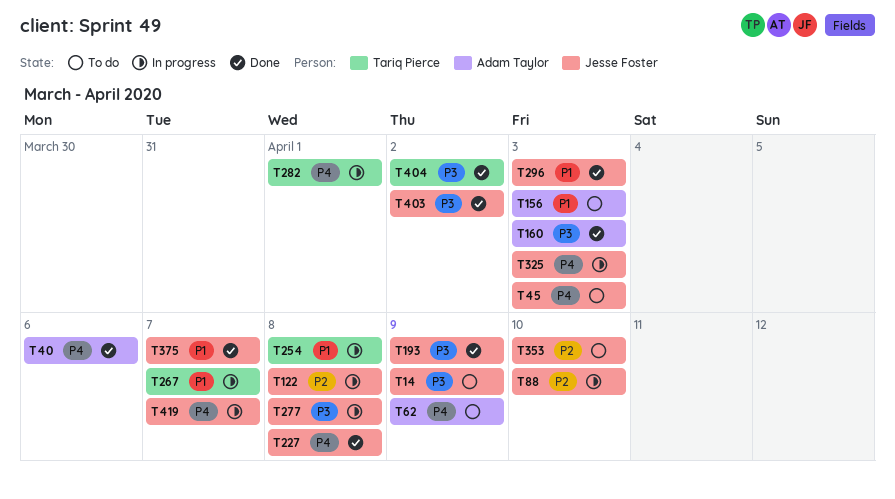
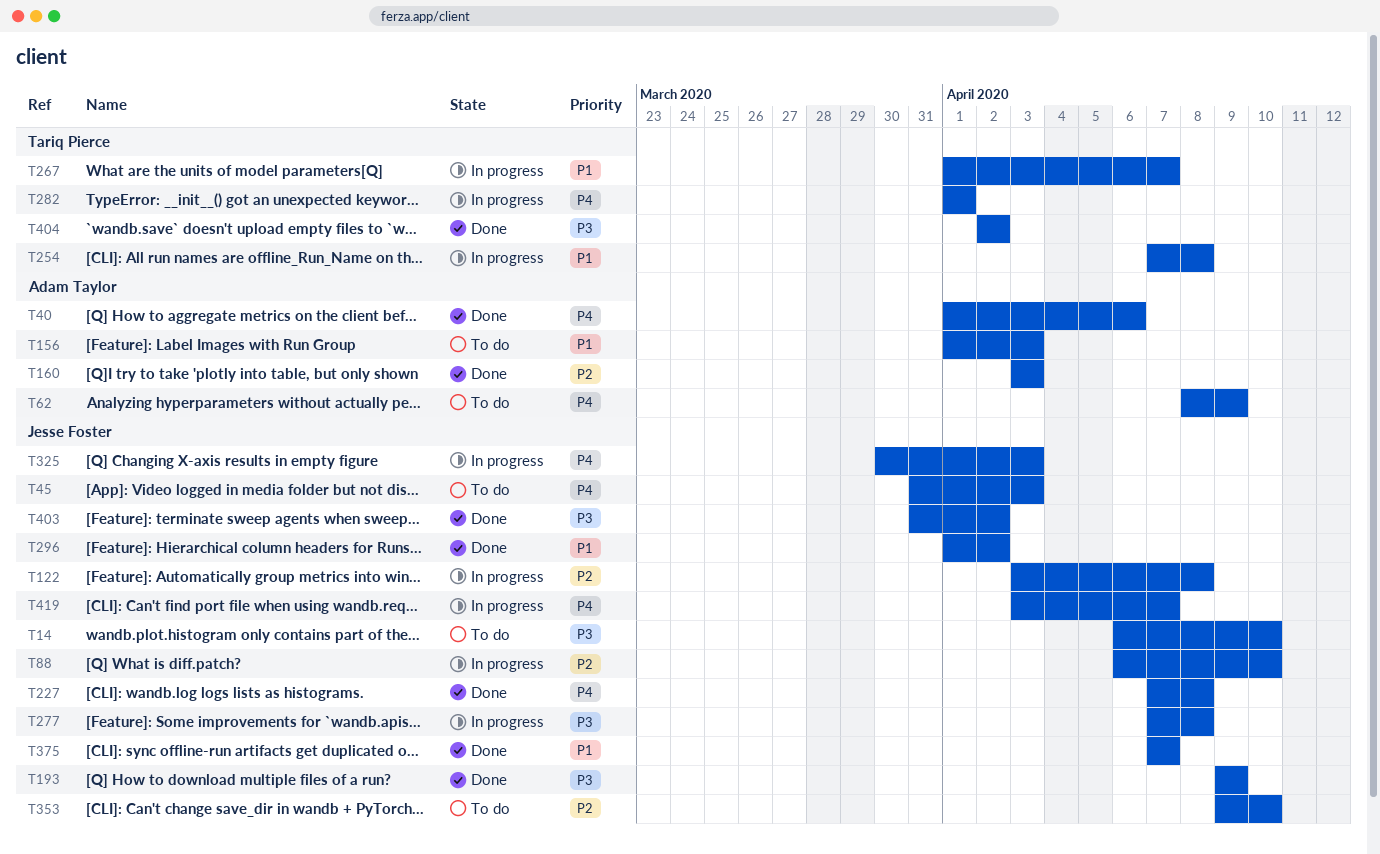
T14, due: Apr 9 -> Apr 10
T160, priority: P3 -> P2
T296, due: Apr 3 -> Apr 2

